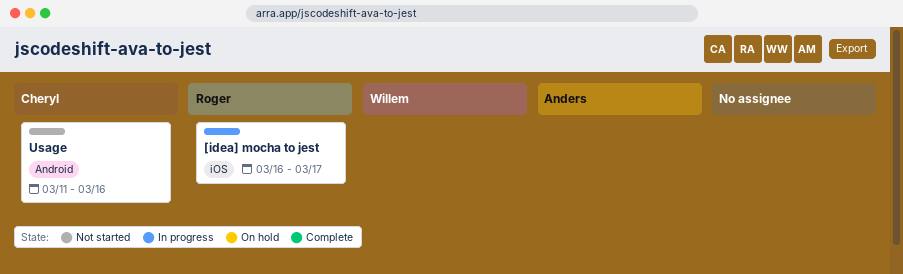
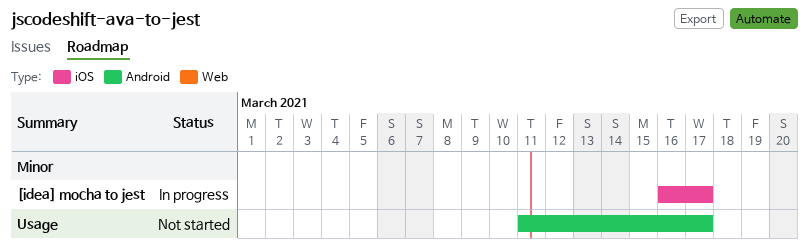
Usage, due: Mar 16 -> Mar 17

